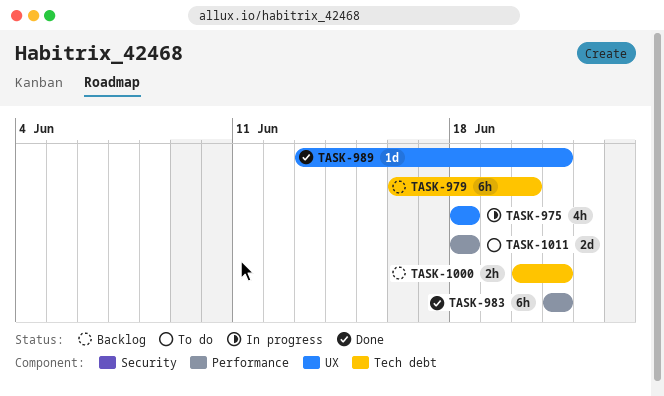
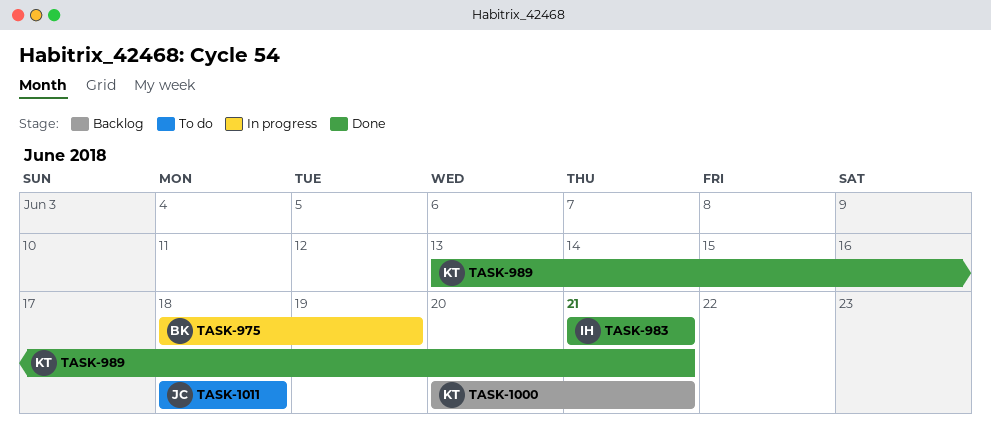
TASK-975, due: Jun 18 -> Jun 19
TASK-979: present -> none

